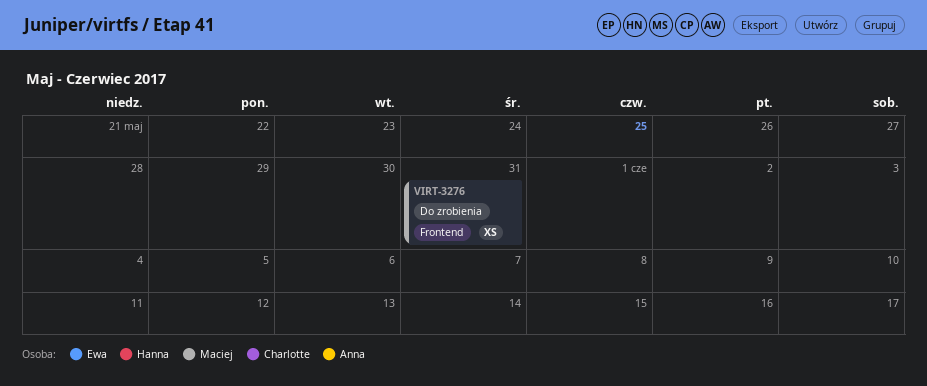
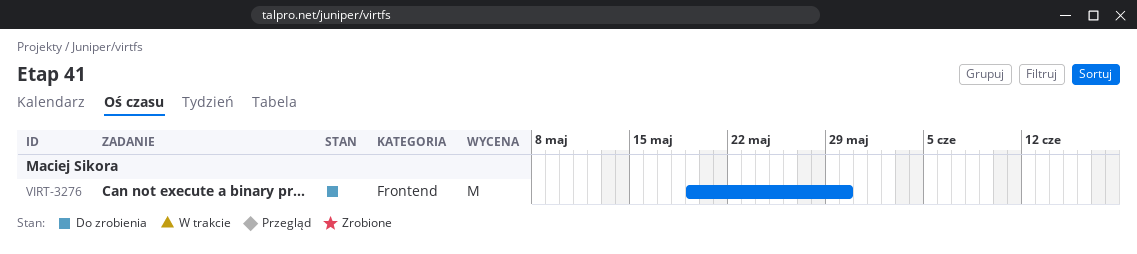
VIRT-3276, estimate: XS -> M
VIRT-3276, due: May 31 -> May 30

